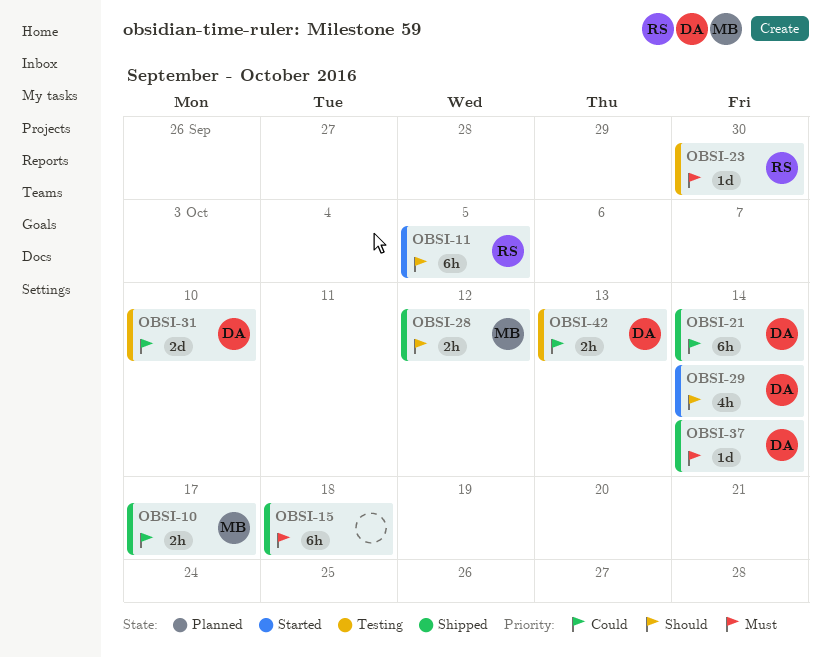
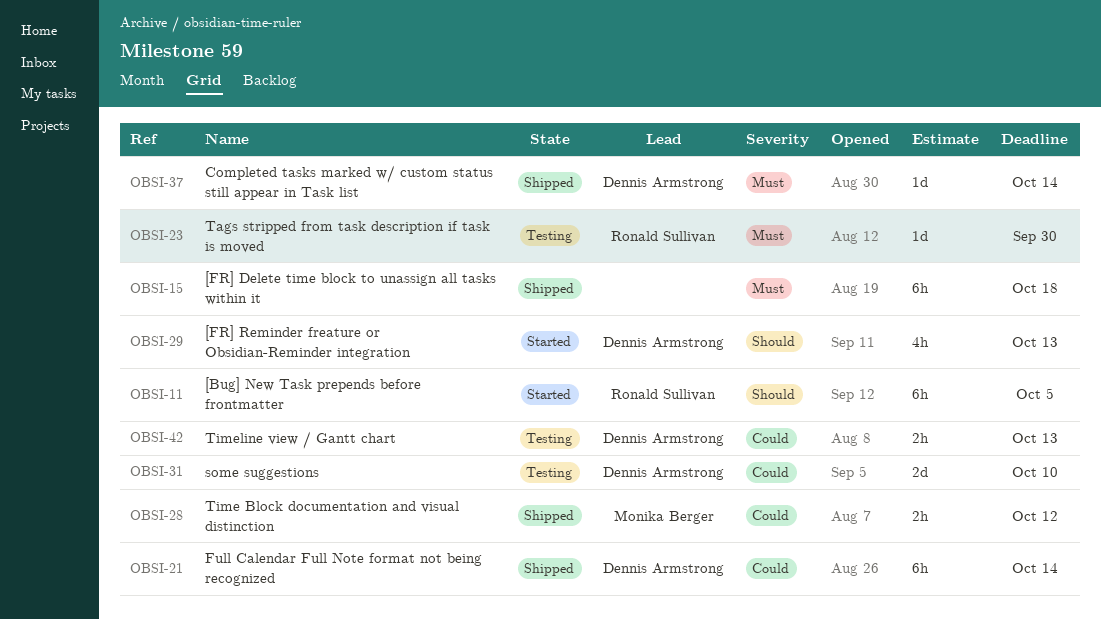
OBSI-10: present -> none
OBSI-28, priority: Should -> Could
OBSI-29, due: Oct 14 -> Oct 13

